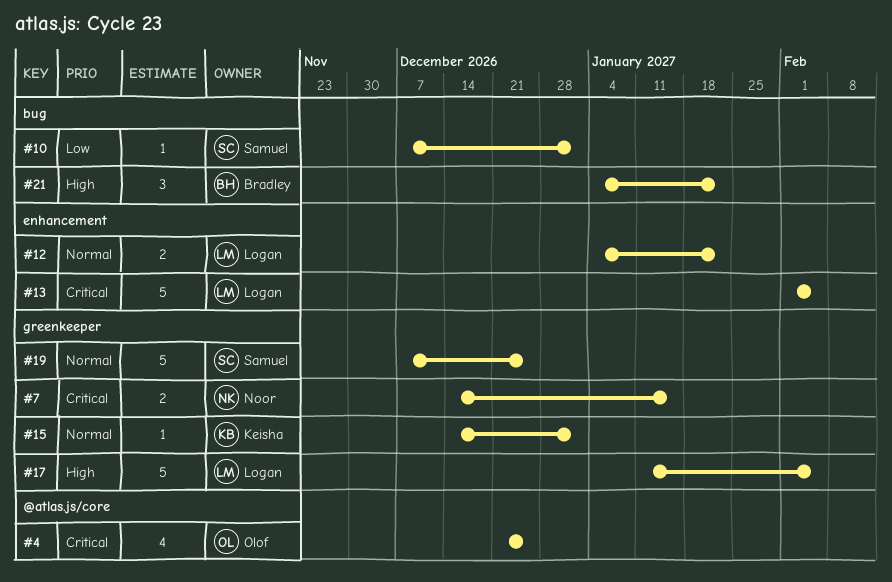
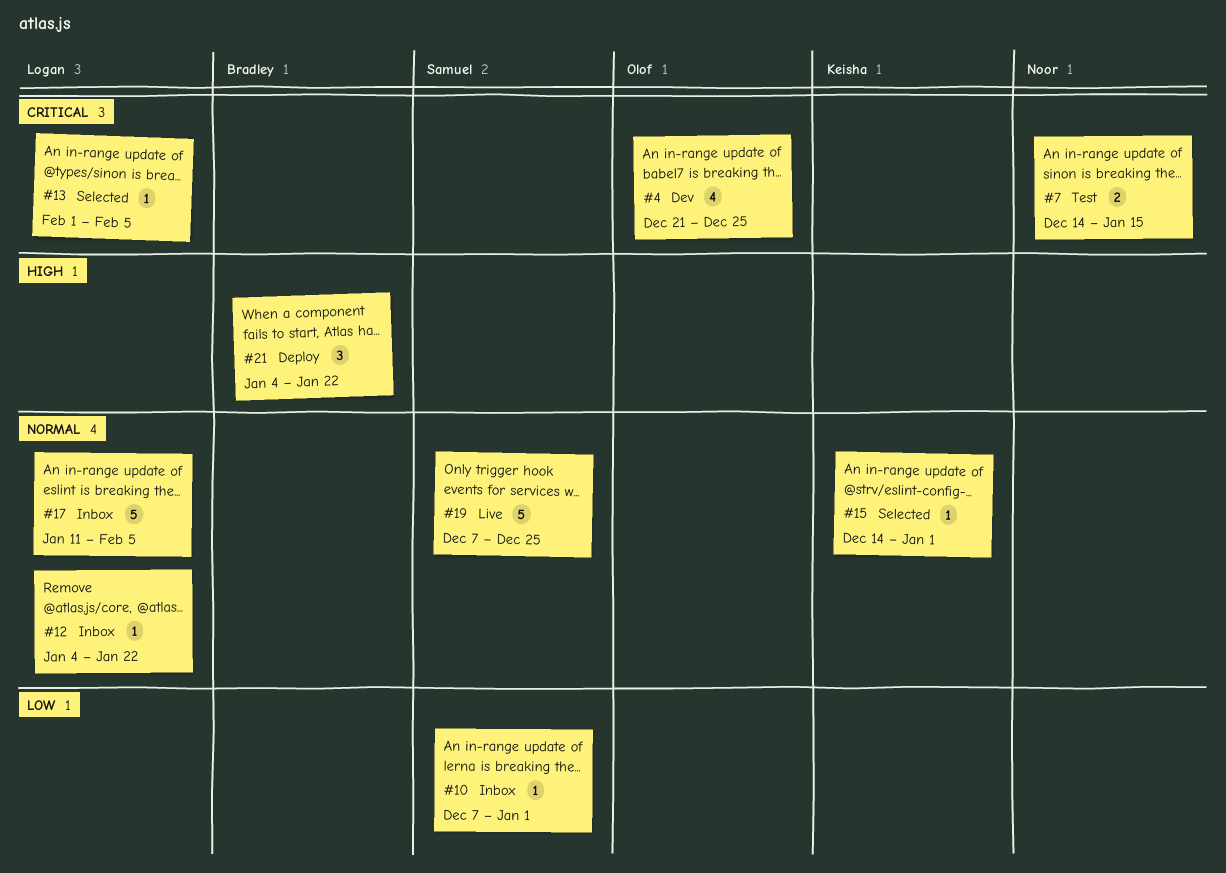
#12, estimate: 2 -> 1
#13, estimate: 5 -> 1
#17, priority: High -> Normal

